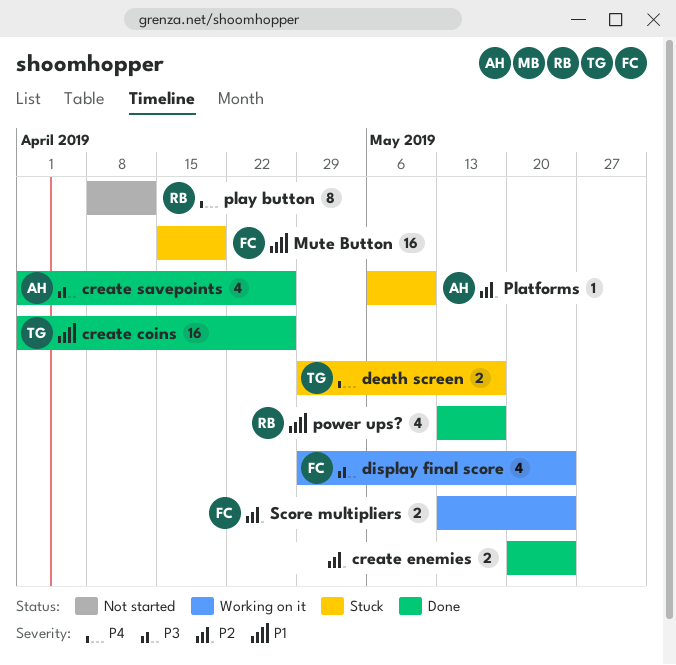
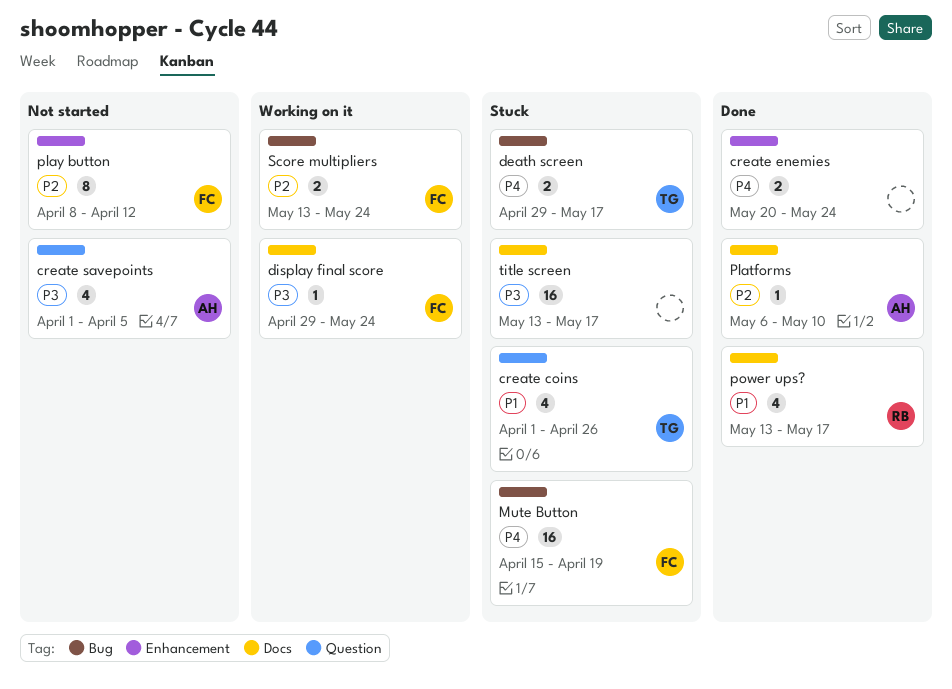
create coins, status: Done -> Stuck
create coins, estimate: 16 -> 4
create enemies, priority: P2 -> P4
create savepoints, status: Done -> Not started
create savepoints, due: Apr 26 -> Apr 5
display final score, estimate: 4 -> 1
Mute Button, priority: P1 -> P4
Platforms, status: Stuck -> Done
play button, owner: RB -> FC
play button, priority: P4 -> P2
title screen: none -> present

